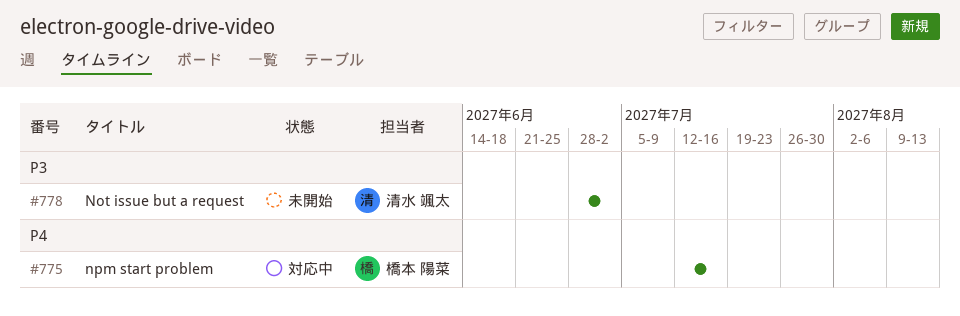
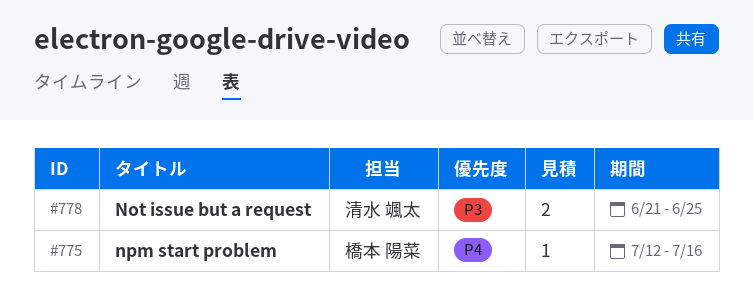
#778, start: Jun 28 -> Jun 21
#778, due: Jul 2 -> Jun 25

